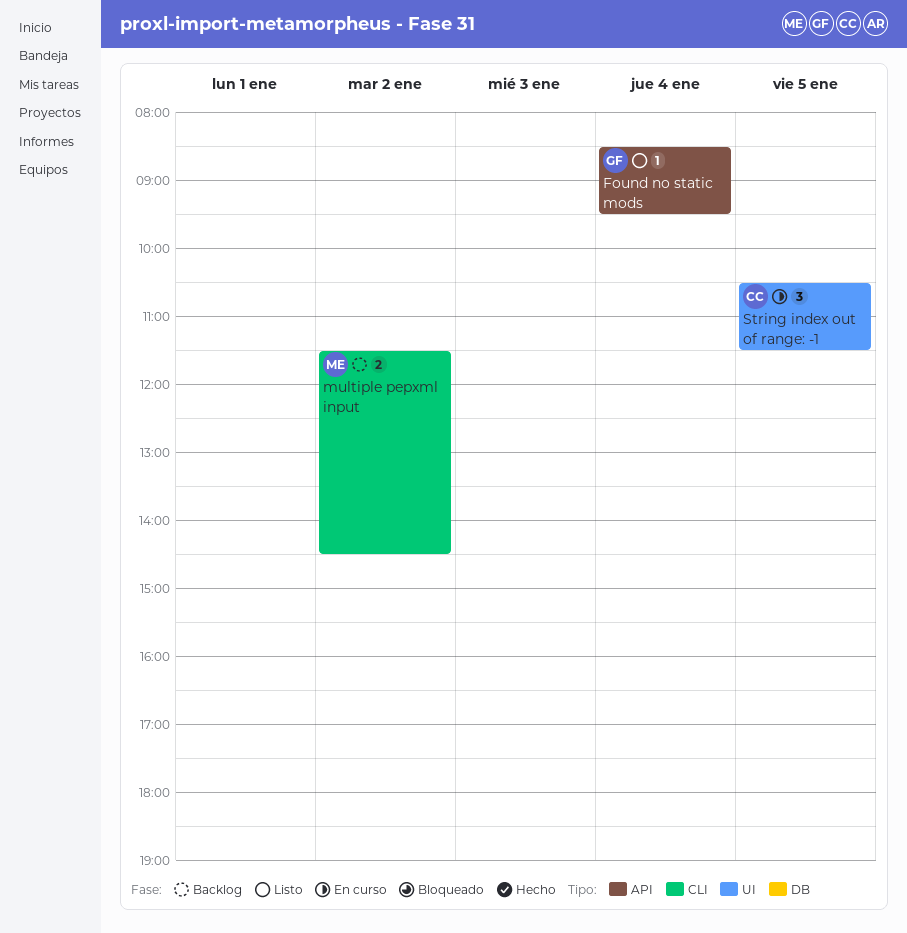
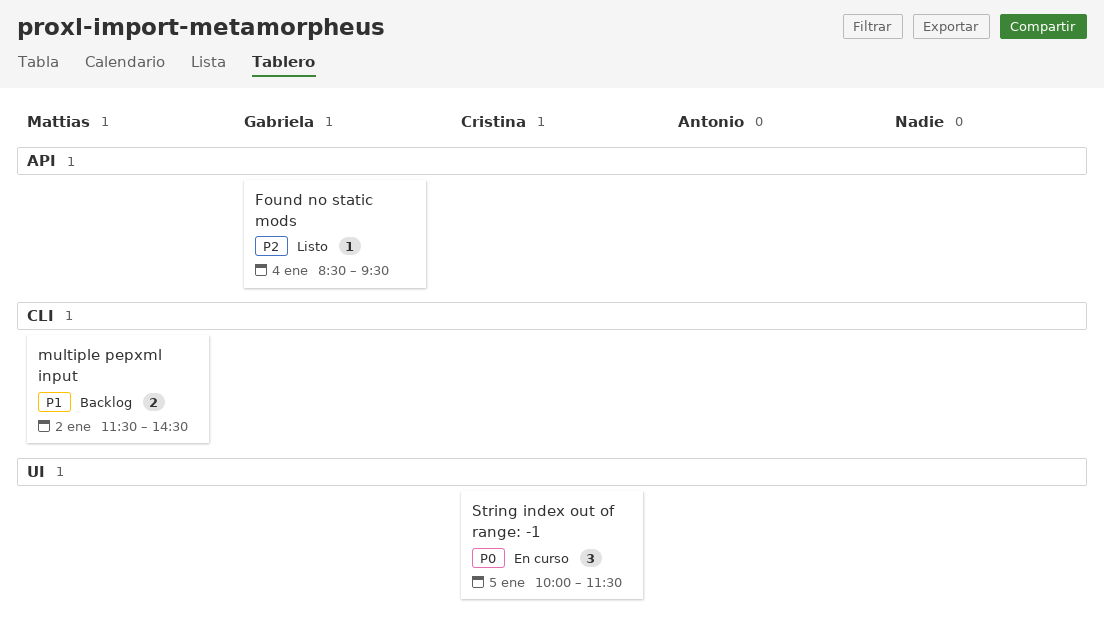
String index out of range: -1, begins: 10:30 -> 10:00

